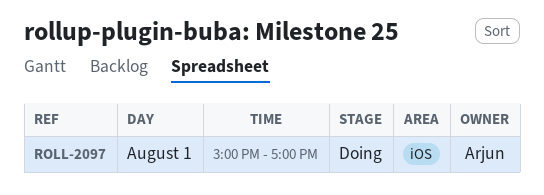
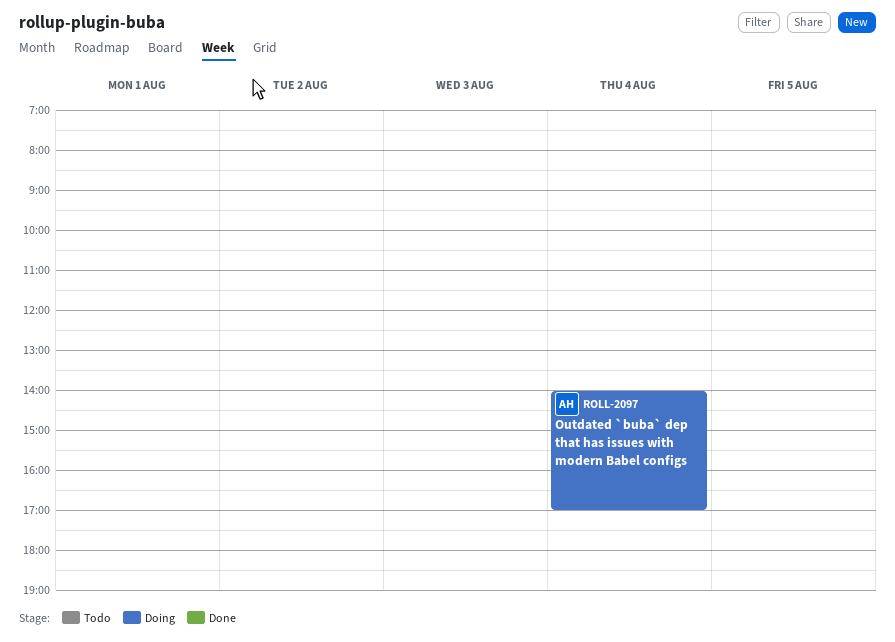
ROLL-2097, day: Aug 1 -> Aug 4
ROLL-2097, begins: 15:00 -> 14:00

